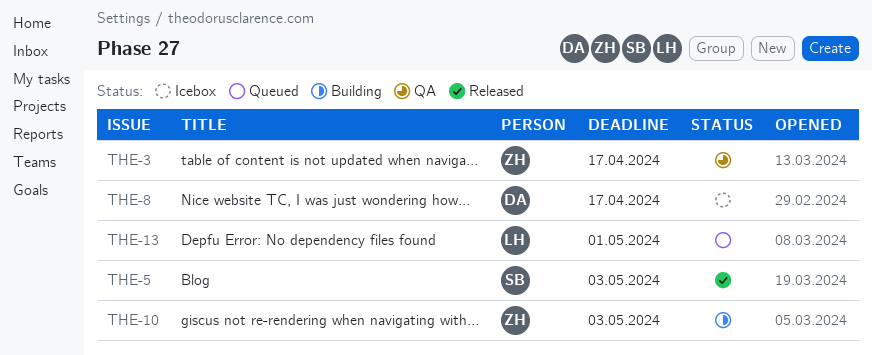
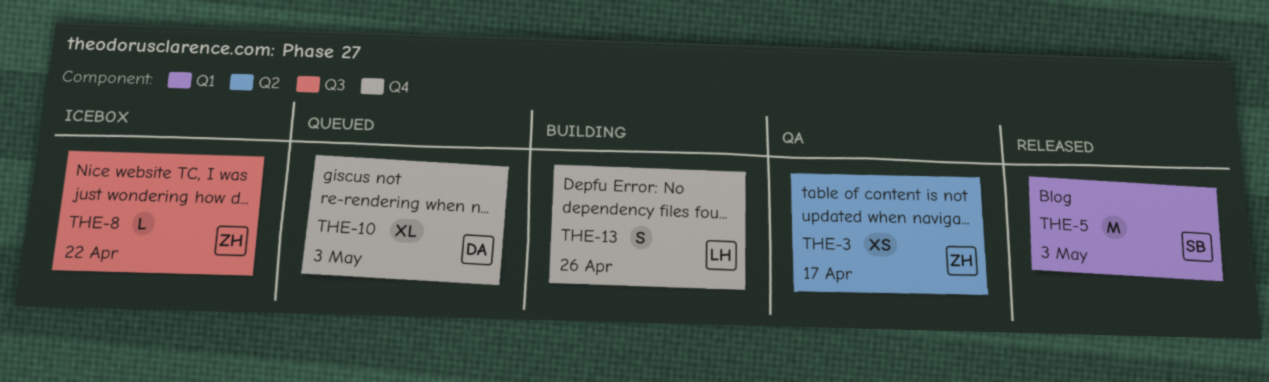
THE-8, owner: DA -> ZH
THE-8, due: Apr 17 -> Apr 22
THE-10, status: Building -> Queued
THE-10, owner: ZH -> DA
THE-13, status: Queued -> Building
THE-13, due: May 1 -> Apr 26

